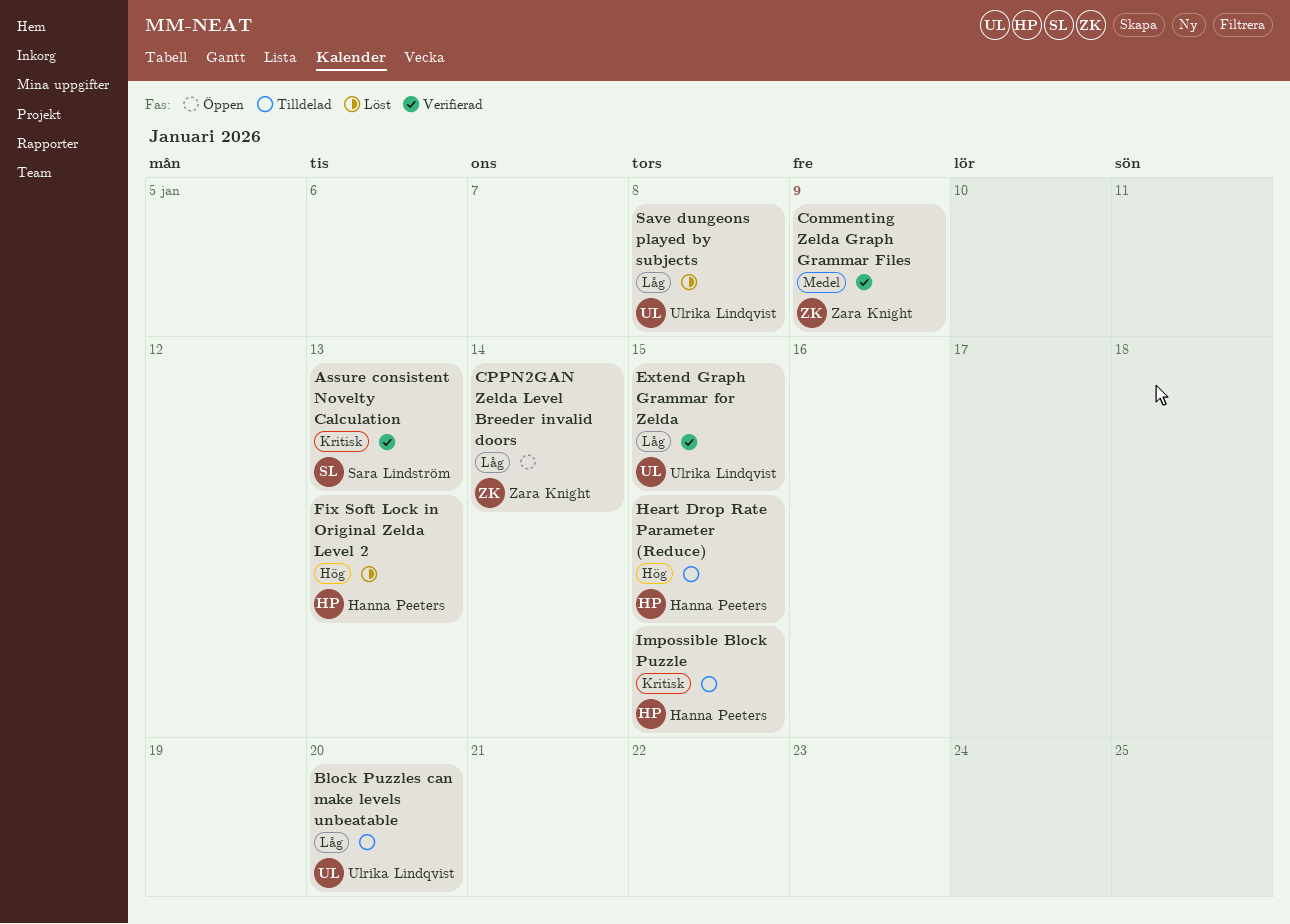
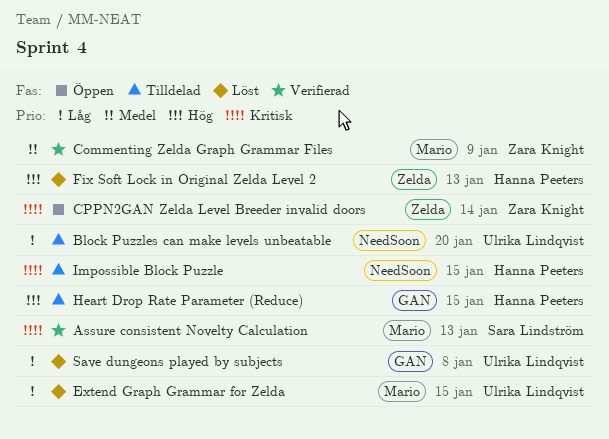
CPPN2GAN Zelda Level Breeder invalid doors, priority: Låg -> Kritisk
Extend Graph Grammar for Zelda, status: Verifierad -> Löst

